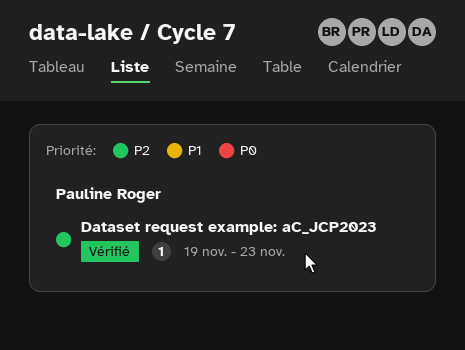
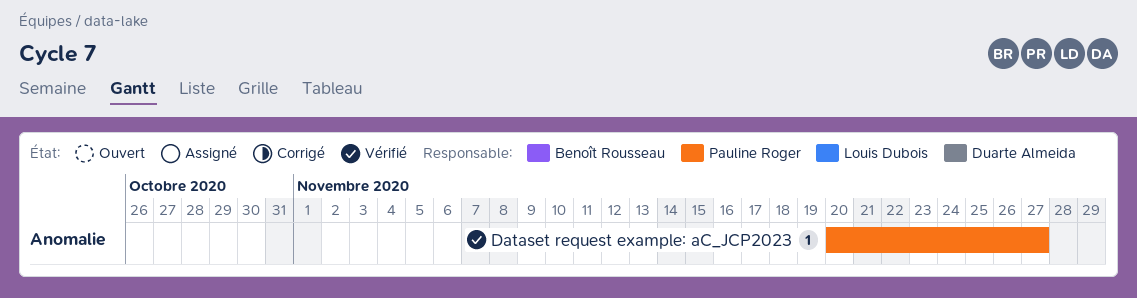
Dataset request example: aC_JCP2023, start: Nov 19 -> Nov 20
Dataset request example: aC_JCP2023, due: Nov 23 -> Nov 27

